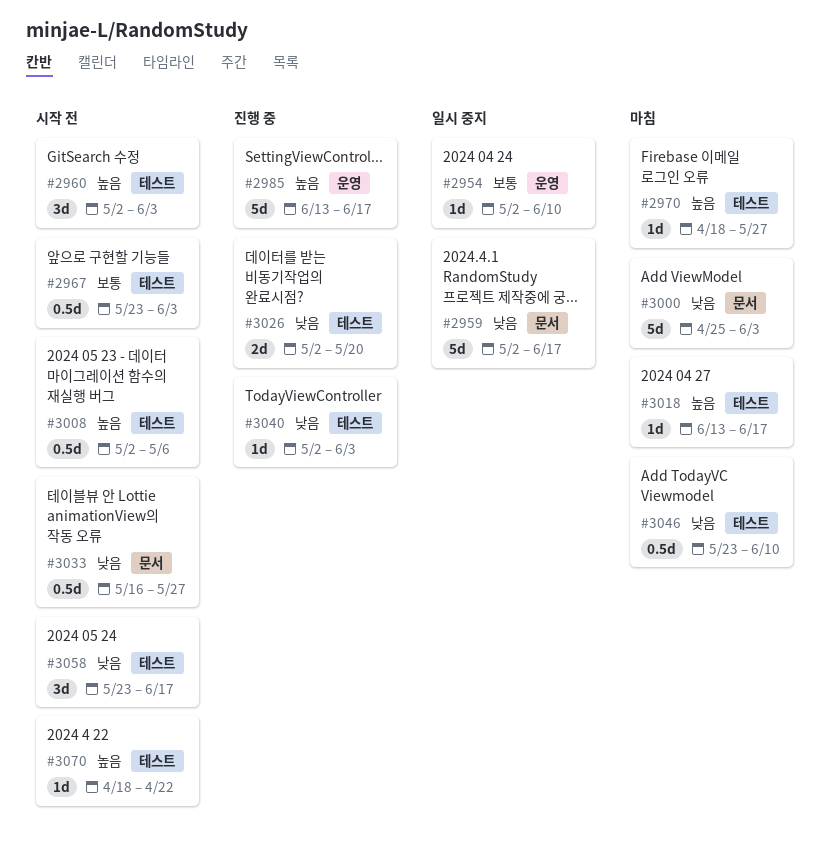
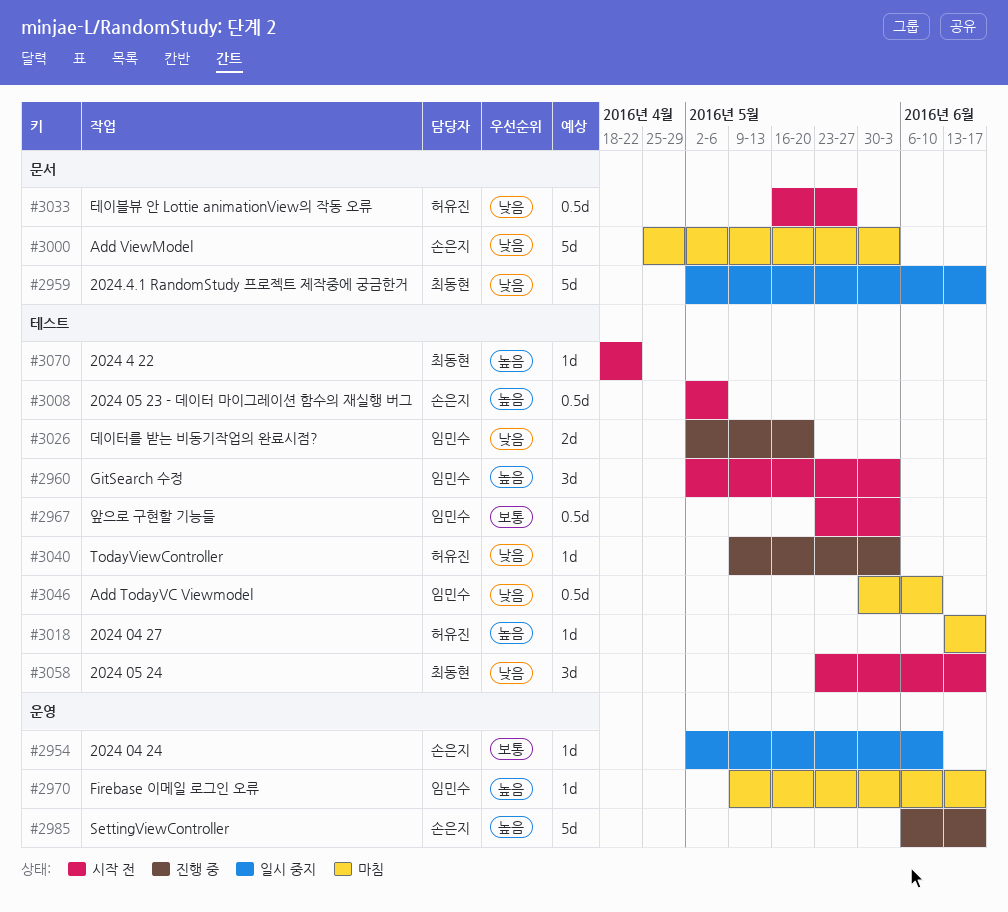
#2970, label: 테스트 -> 운영
#2970, start: Apr 18 -> May 9
#2970, due: May 27 -> Jun 17
#2985, start: Jun 13 -> Jun 6
#3040, start: May 2 -> May 9
#3046, start: May 23 -> May 30

